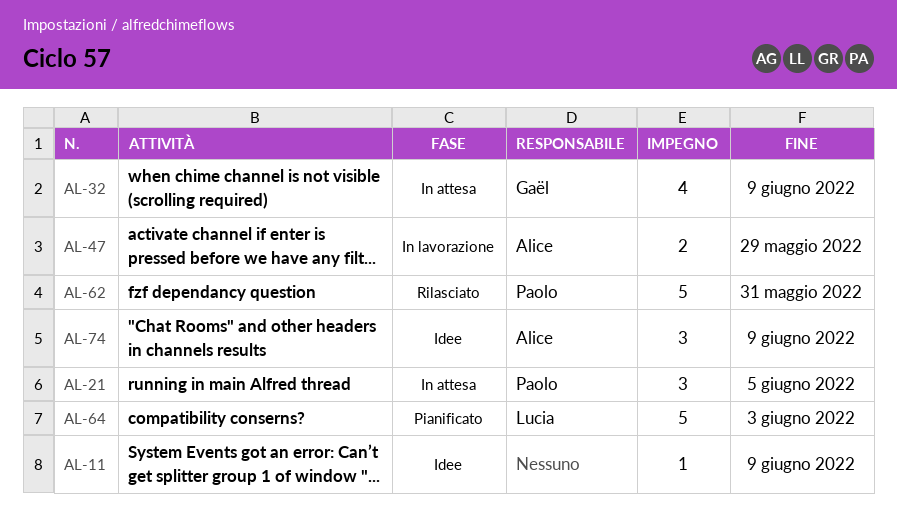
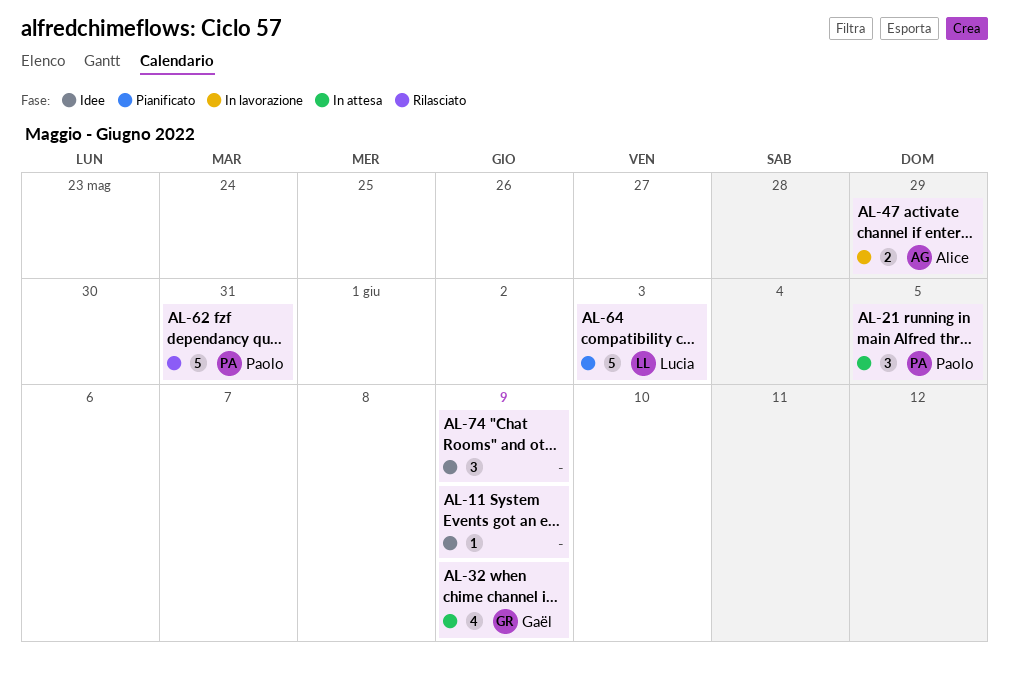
AL-74, owner: Alice -> none

